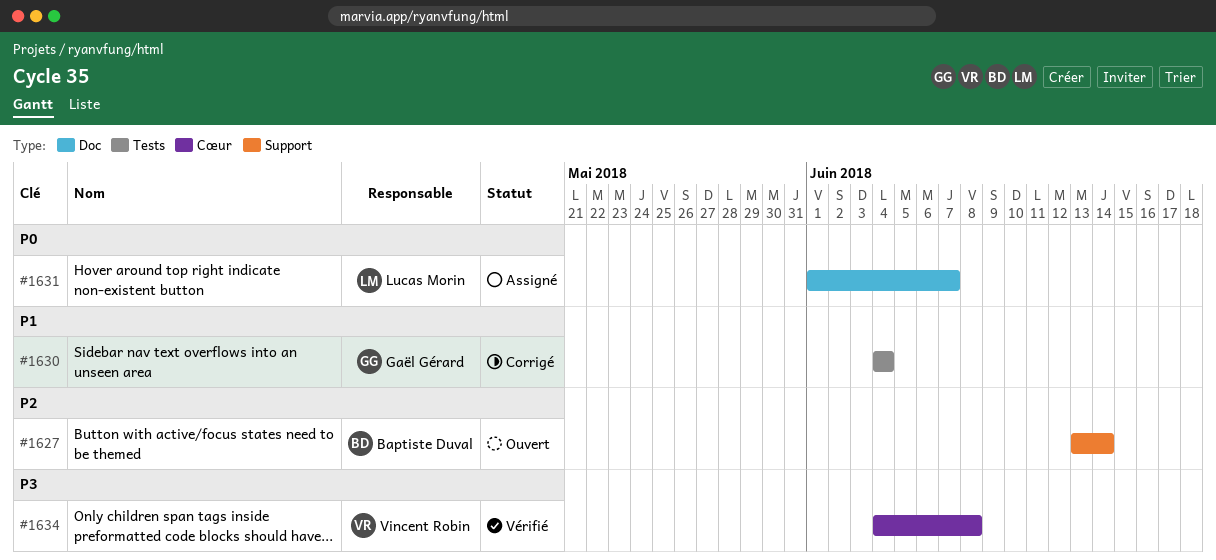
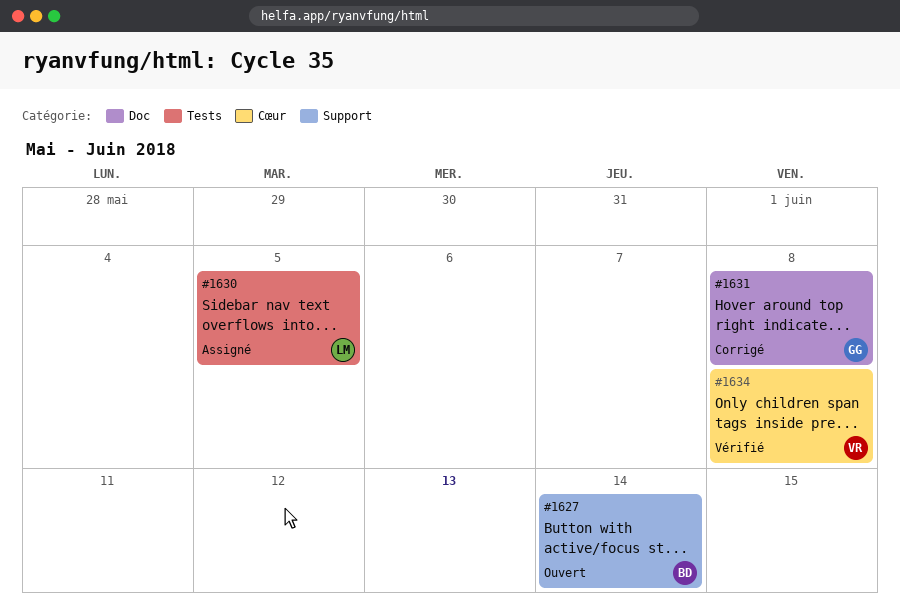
#1630, status: Corrigé -> Assigné
#1630, owner: Gaël Gérard -> Lucas Morin
#1630, due: Jun 4 -> Jun 5
#1631, status: Assigné -> Corrigé
#1631, owner: Lucas Morin -> Gaël Gérard
#1631, due: Jun 7 -> Jun 8

